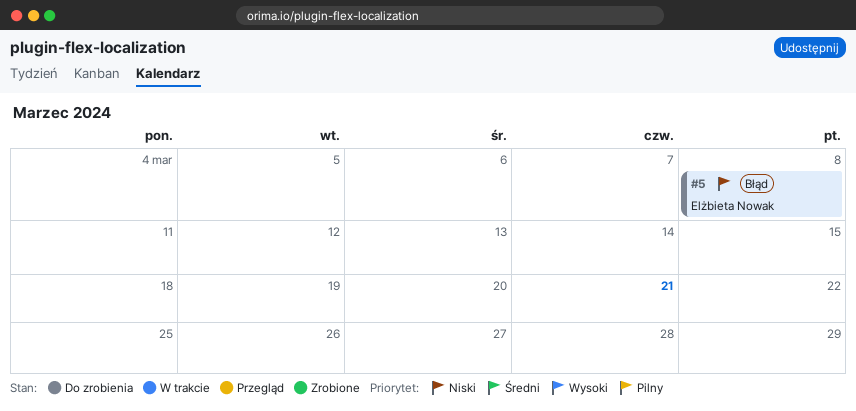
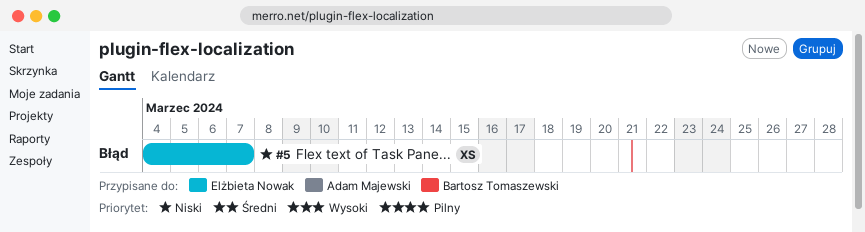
#5, due: Mar 8 -> Mar 7

